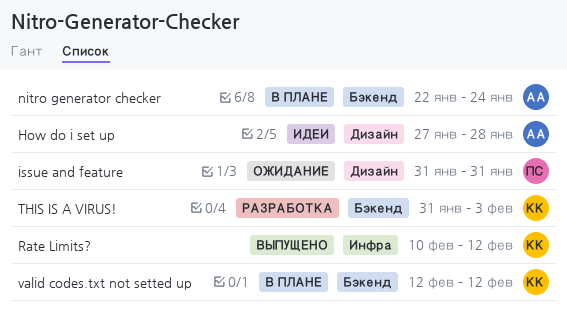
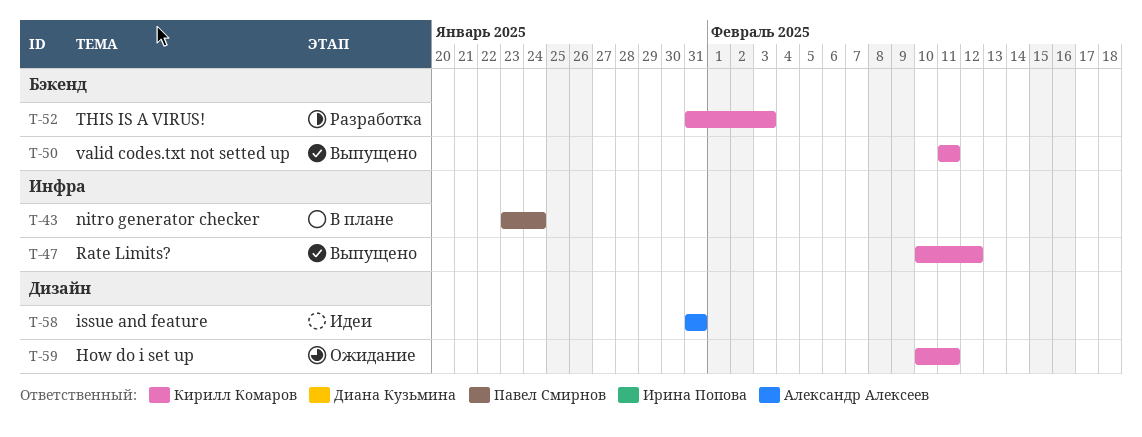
How do i set up, status: Идеи -> Ожидание
How do i set up, owner: Александр Алексеев -> Кирилл Комаров
How do i set up, start: Jan 27 -> Feb 10
How do i set up, due: Jan 28 -> Feb 11
issue and feature, status: Ожидание -> Идеи
issue and feature, owner: Павел Смирнов -> Александр Алексеев
nitro generator checker, owner: Александр Алексеев -> Павел Смирнов
nitro generator checker, label: Бэкенд -> Инфра
nitro generator checker, start: Jan 22 -> Jan 23
valid codes.txt not setted up, status: В плане -> Выпущено
valid codes.txt not setted up, start: Feb 12 -> Feb 11
valid codes.txt not setted up, due: Feb 12 -> Feb 11

